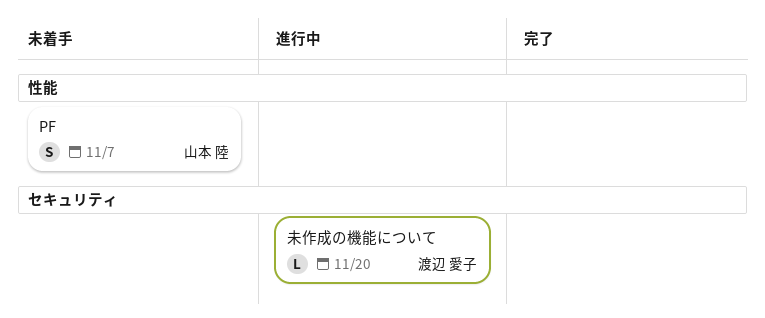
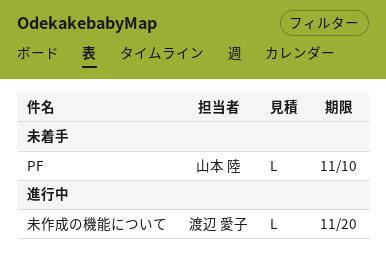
PF, estimate: S -> L
PF, due: Nov 7 -> Nov 10

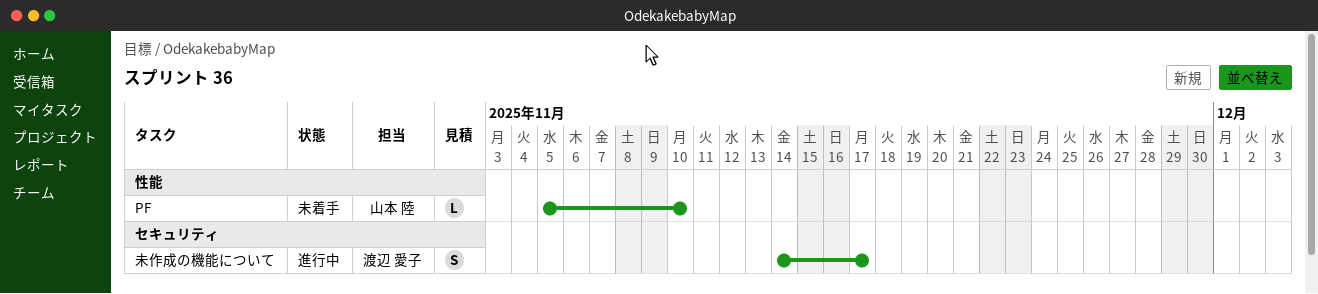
未作成の機能について, estimate: L -> S
未作成の機能について, due: Nov 20 -> Nov 17

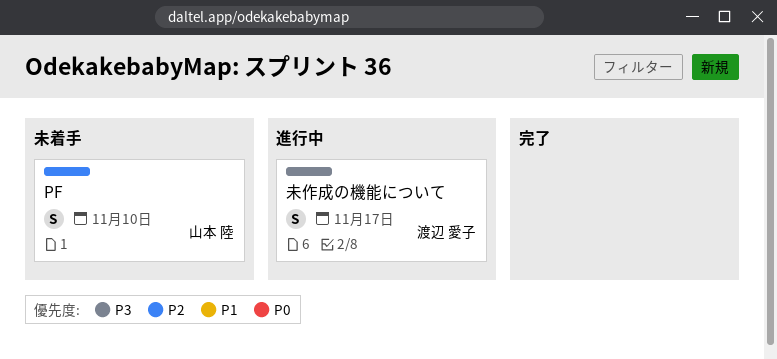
PF, estimate: L -> S

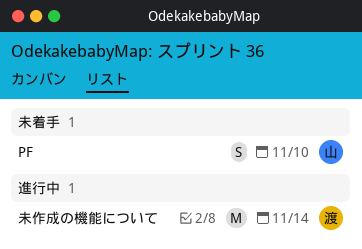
未作成の機能について, estimate: S -> M
未作成の機能について, due: Nov 17 -> Nov 14

